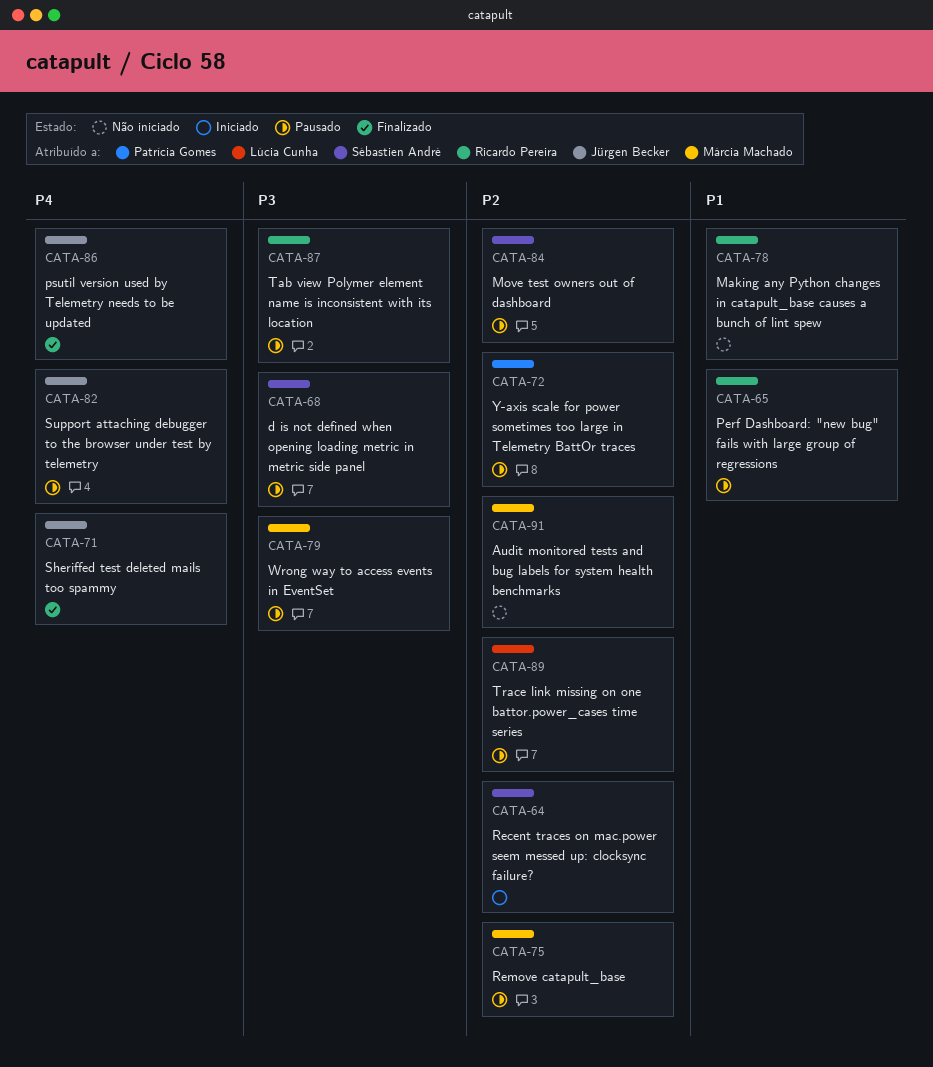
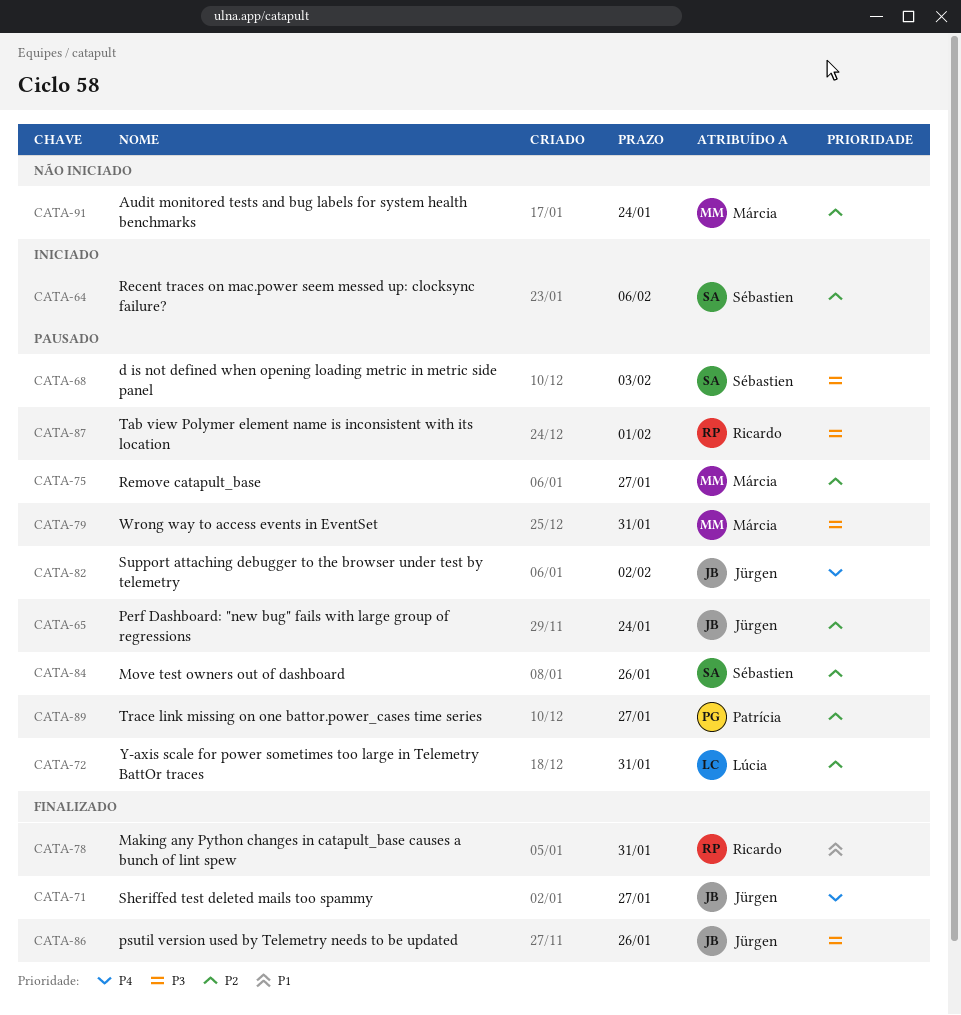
CATA-65, owner: Ricardo Pereira -> Jürgen Becker
CATA-65, priority: P1 -> P2
CATA-72, owner: Patrícia Gomes -> Lúcia Cunha
CATA-78, status: Não iniciado -> Finalizado
CATA-86, priority: P4 -> P3
CATA-89, owner: Lúcia Cunha -> Patrícia Gomes

